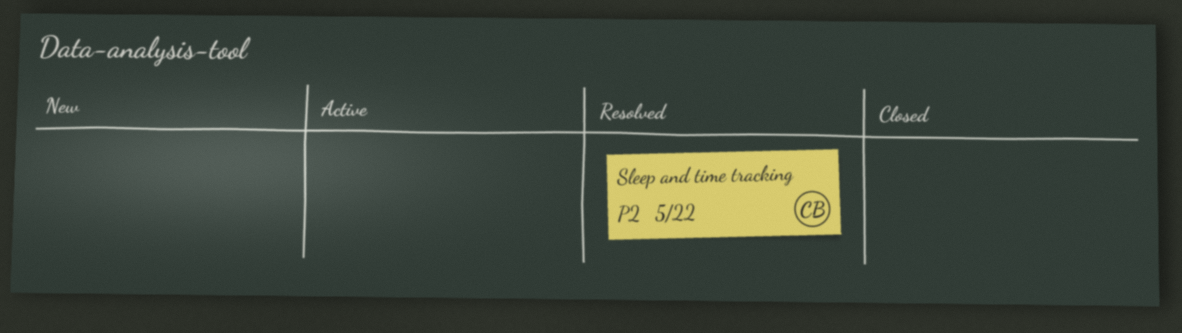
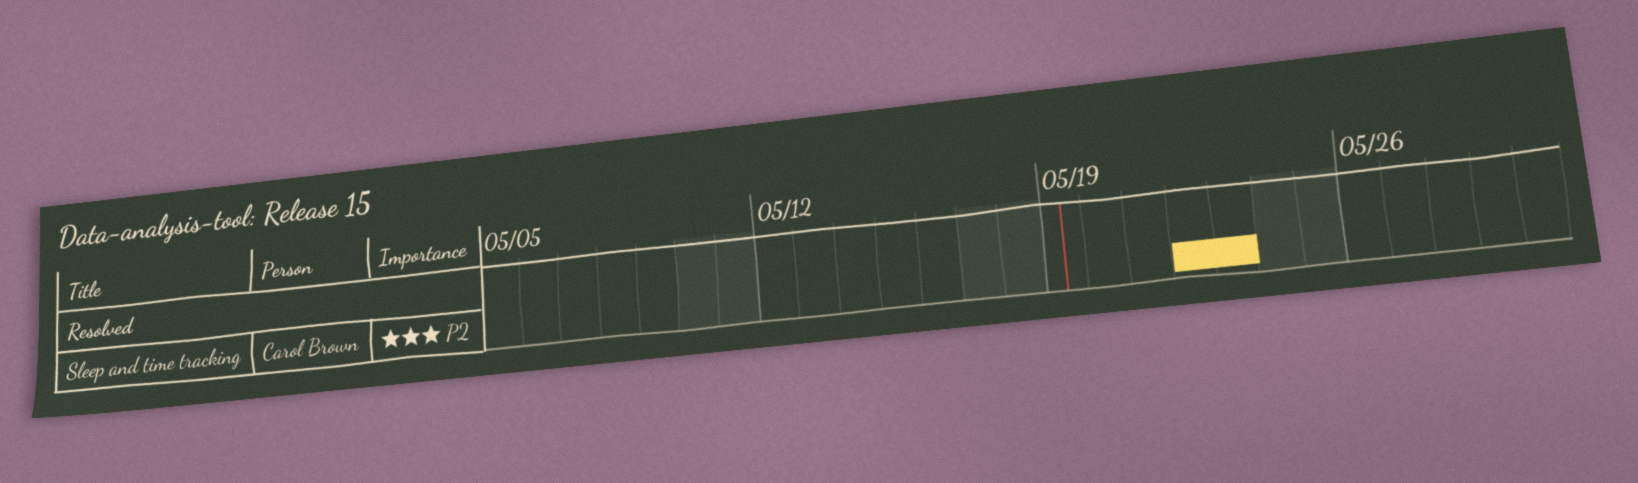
Sleep and time tracking, due: May 22 -> May 23

